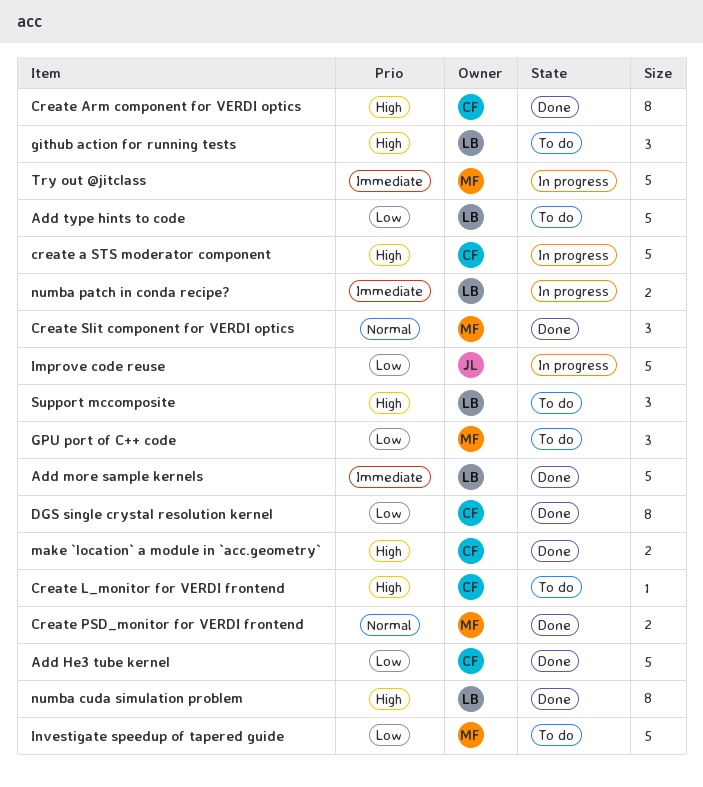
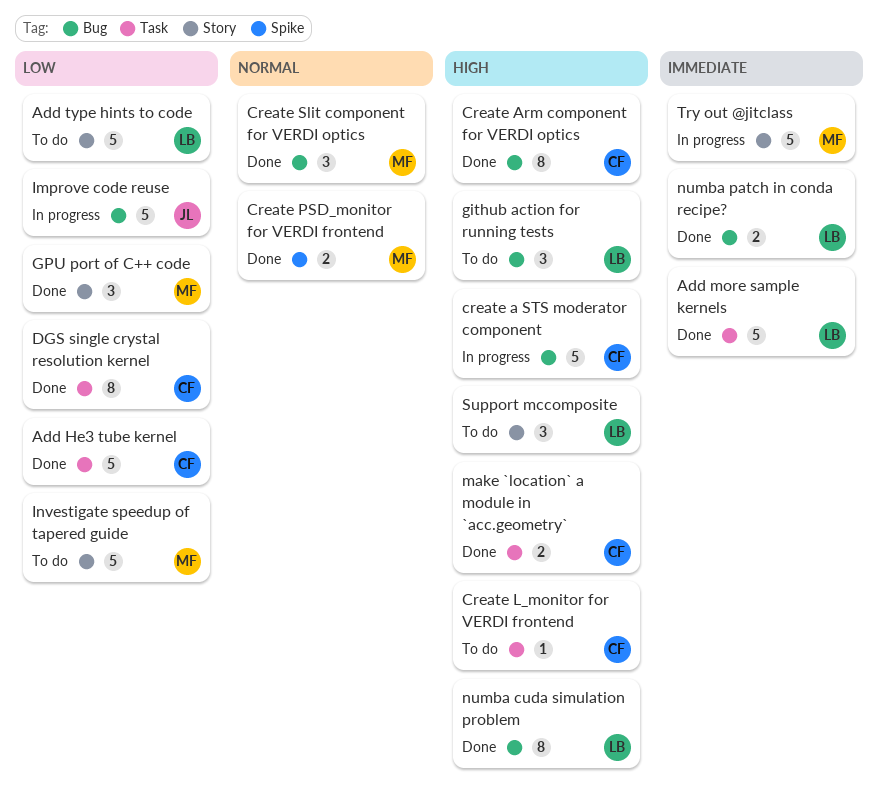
GPU port of C++ code, status: To do -> Done
numba patch in conda recipe?, status: In progress -> Done

